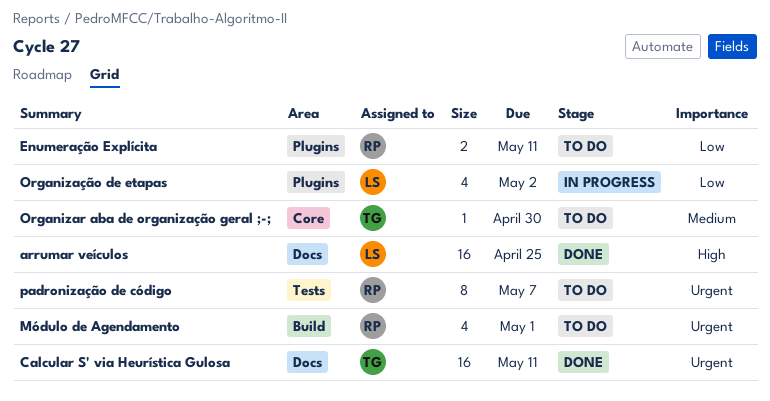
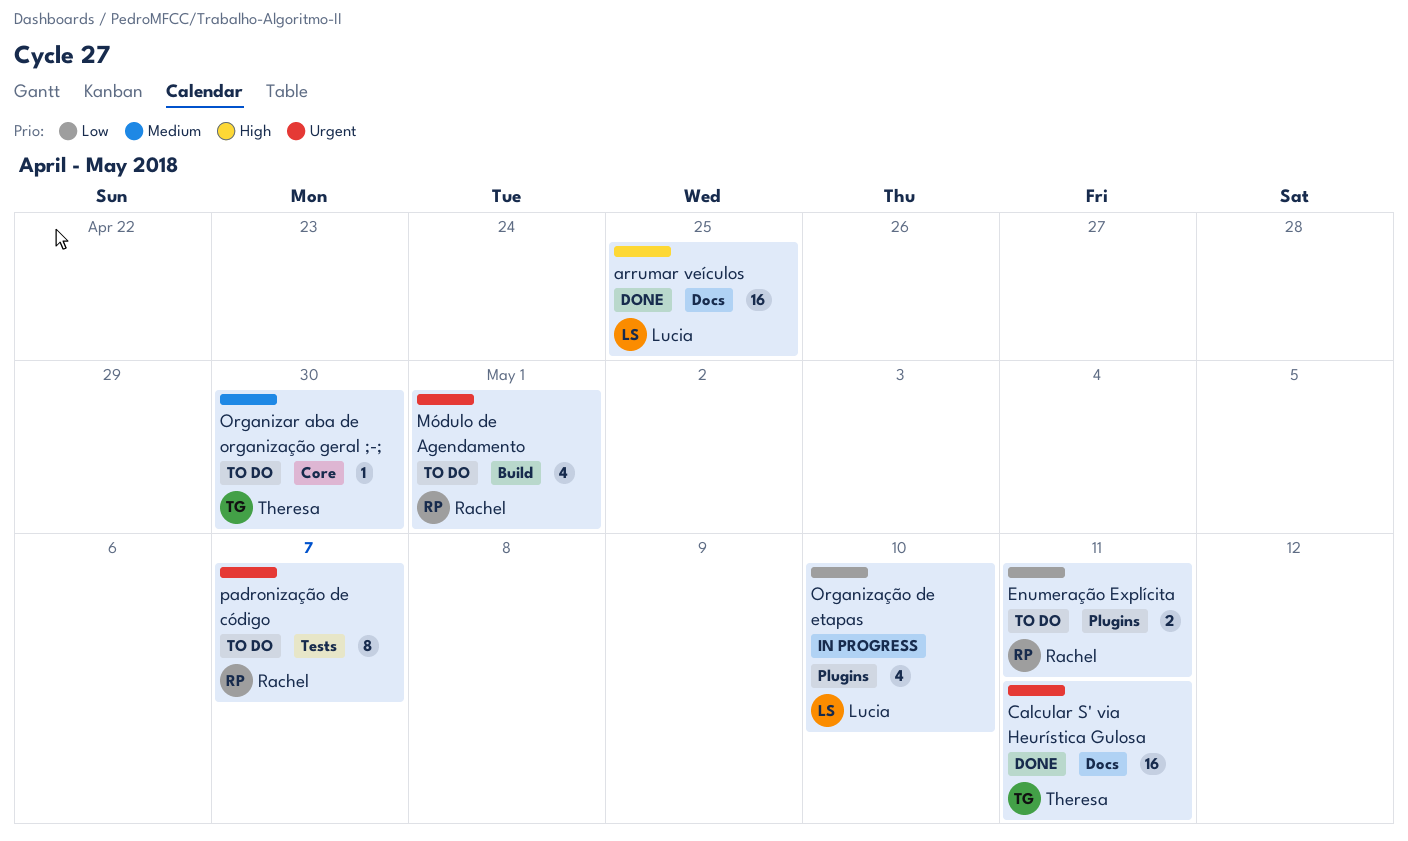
Organização de etapas, due: May 2 -> May 10

